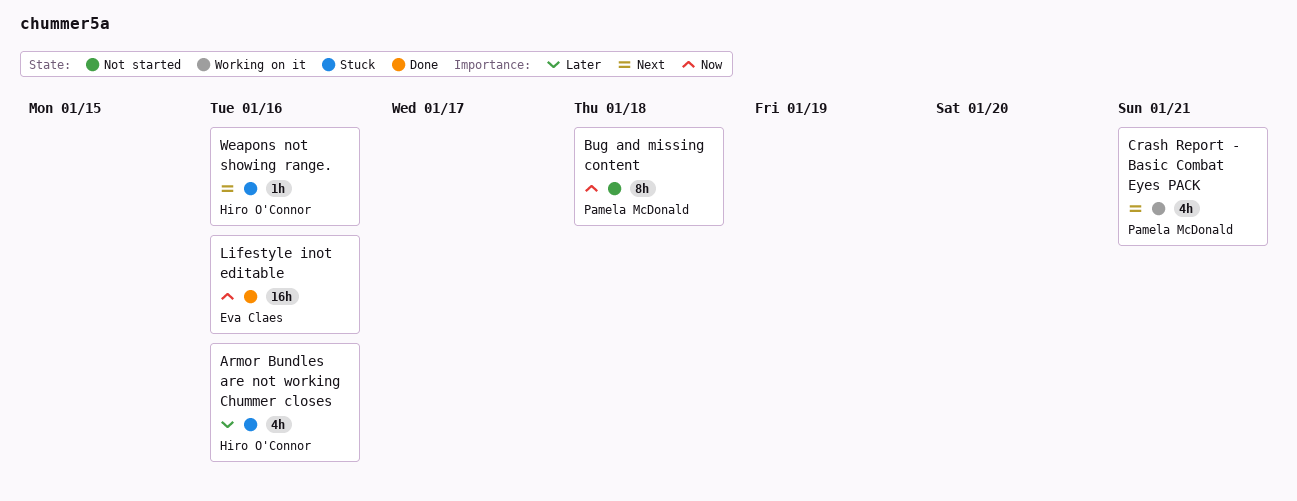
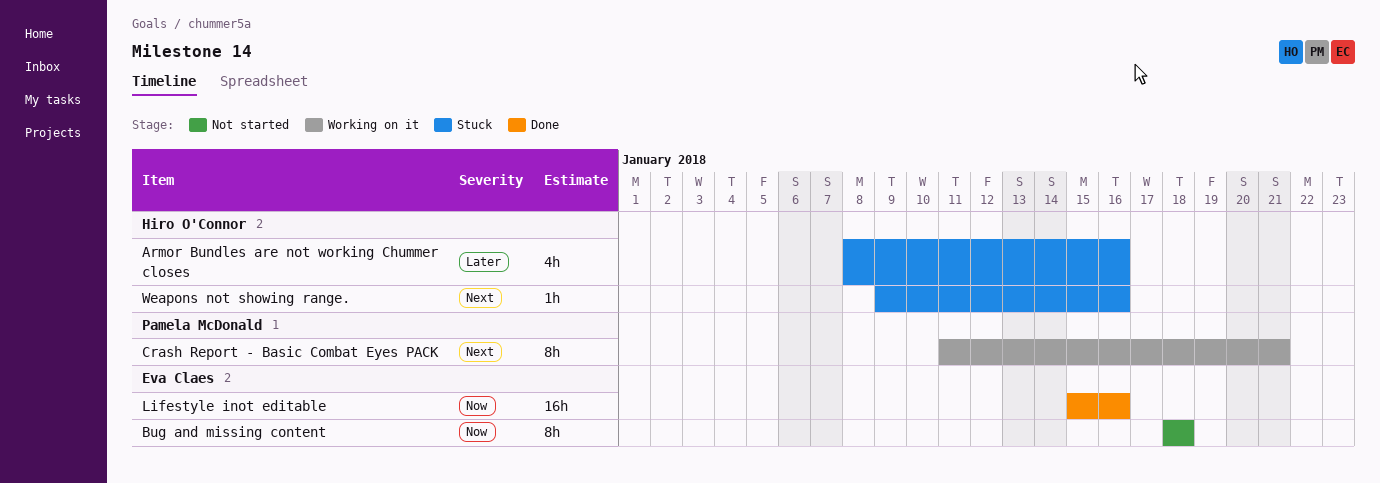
Bug and missing content, owner: Pamela McDonald -> Eva Claes
Crash Report - Basic Combat Eyes PACK, estimate: 4h -> 8h

